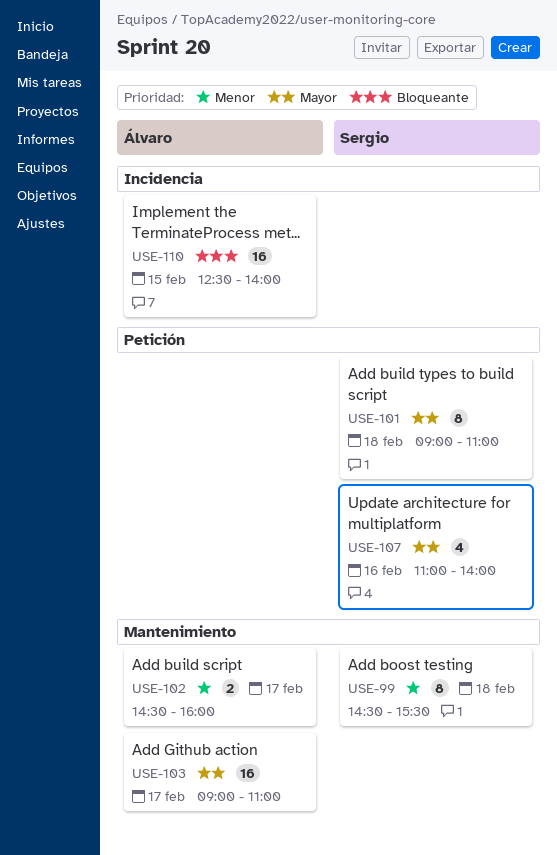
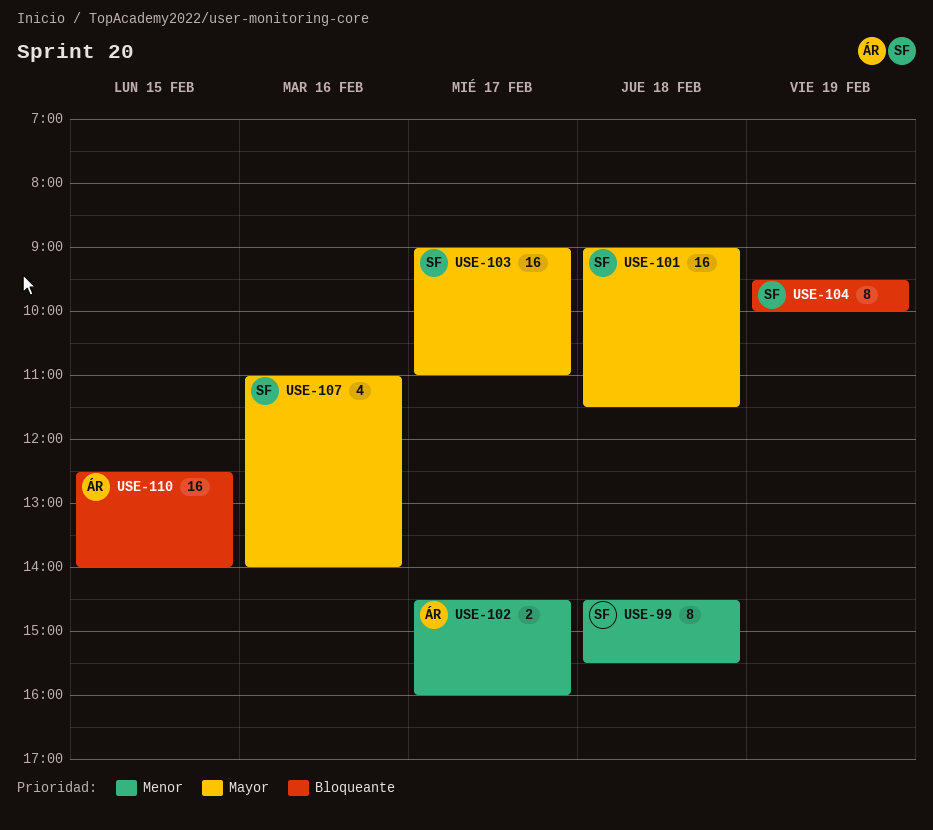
USE-101, estimate: 8 -> 16
USE-101, ends: 11:00 -> 11:30
USE-103, owner: Álvaro -> Sergio
USE-104: none -> present

